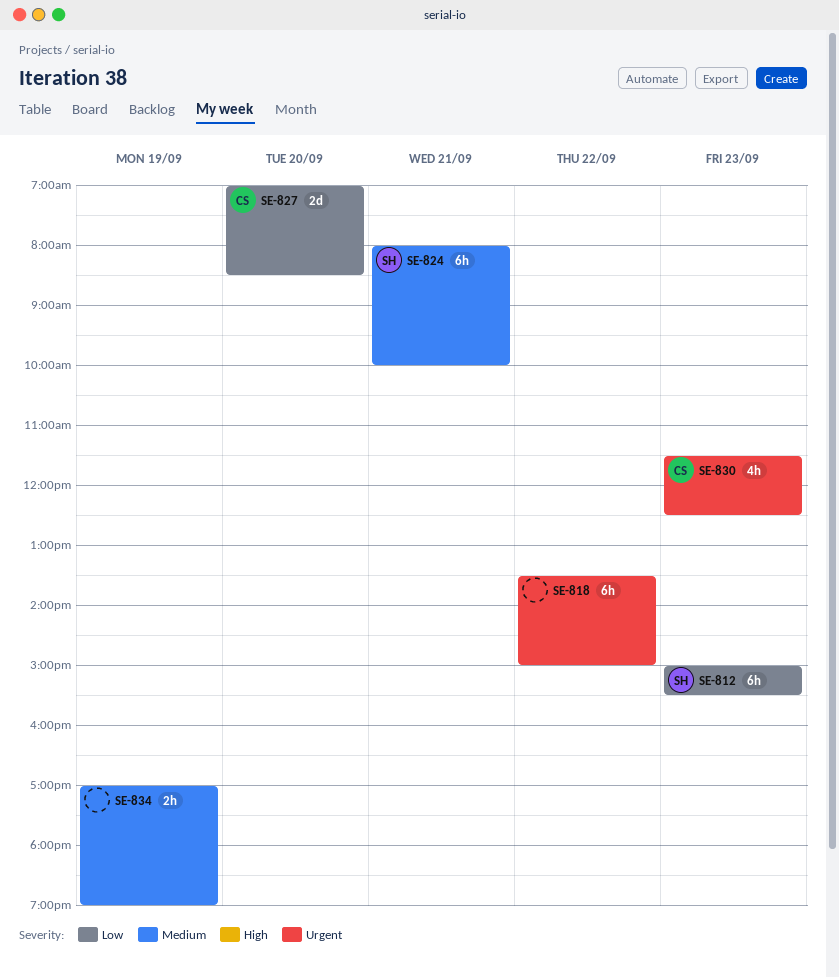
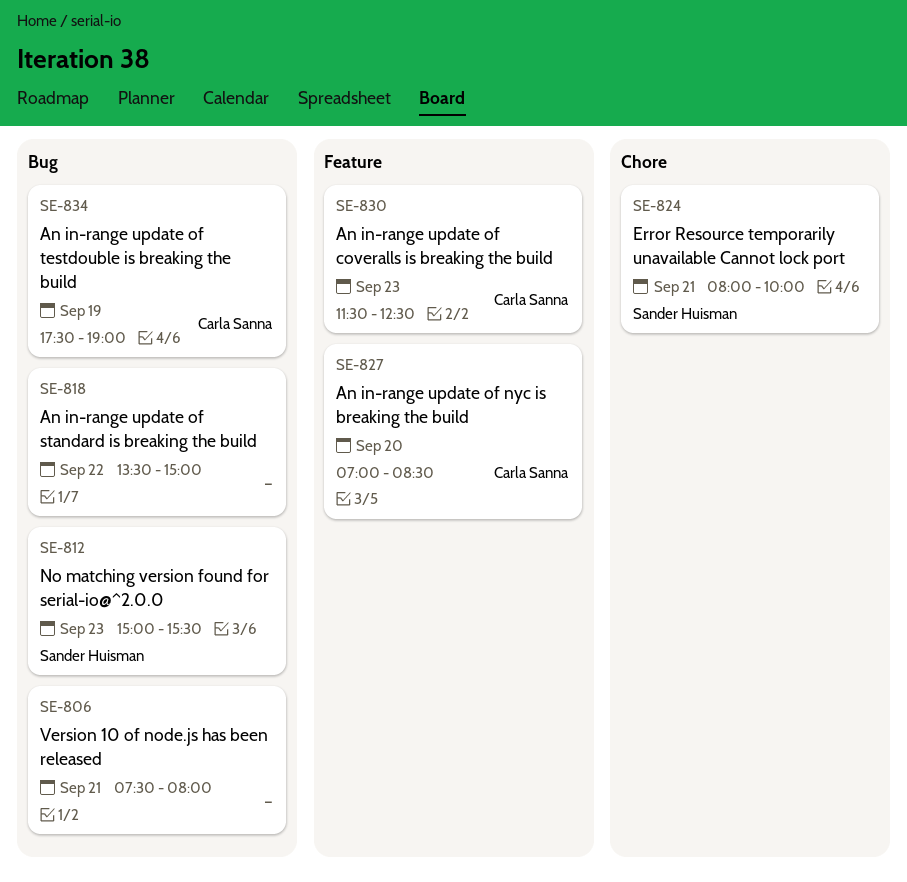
SE-806: none -> present
SE-834, owner: none -> Carla Sanna
SE-834, begins: 17:00 -> 17:30

